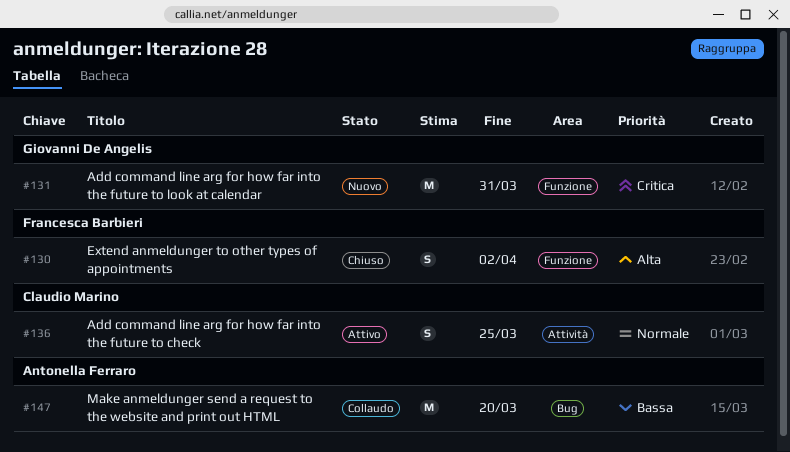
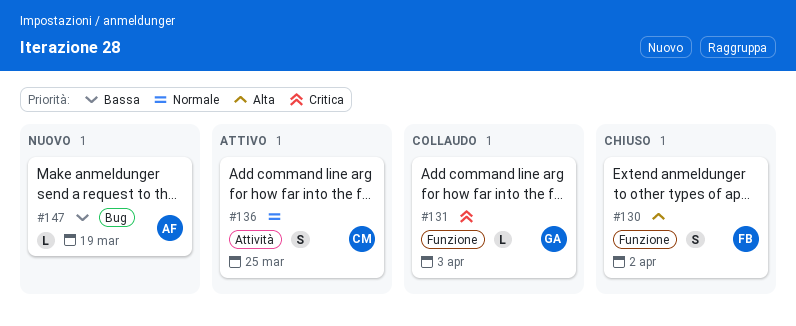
#131, status: Nuovo -> Collaudo
#131, estimate: M -> L
#131, due: Mar 31 -> Apr 3
#147, status: Collaudo -> Nuovo
#147, estimate: M -> L
#147, due: Mar 20 -> Mar 19

